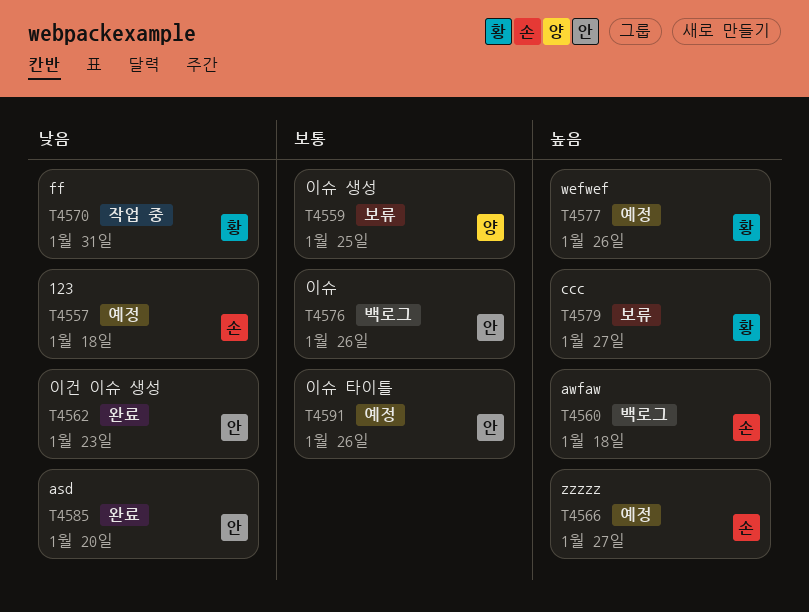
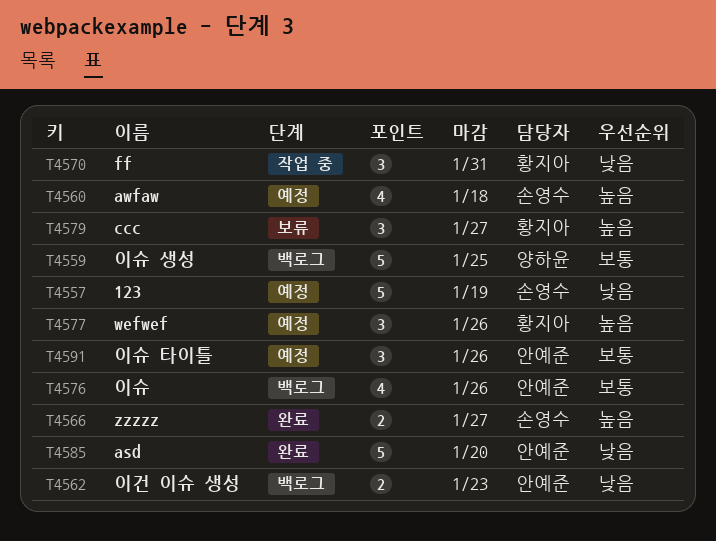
T4557, due: Jan 18 -> Jan 19
T4559, status: 보류 -> 백로그
T4560, status: 백로그 -> 예정
T4562, status: 완료 -> 백로그
T4566, status: 예정 -> 완료

